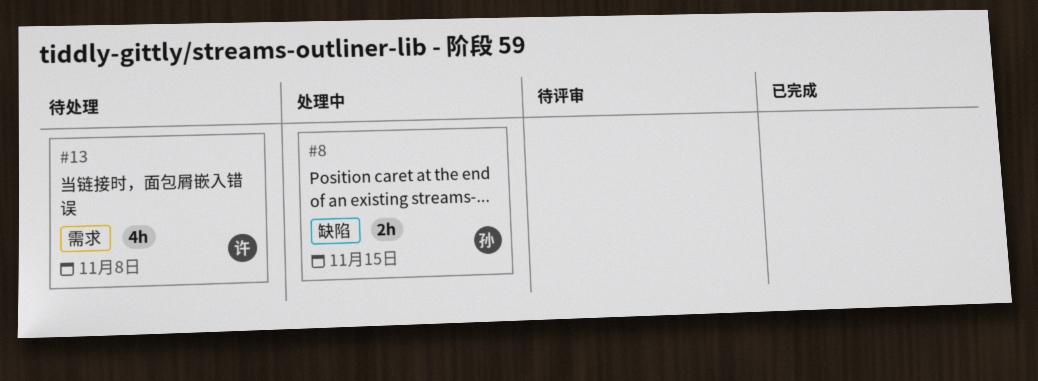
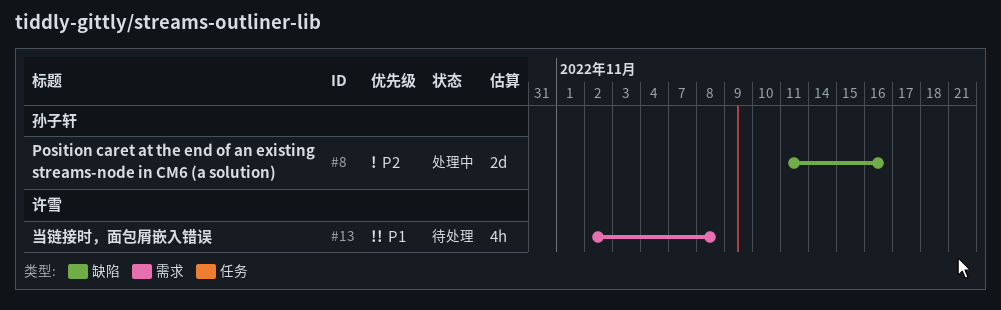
#8, estimate: 2h -> 2d
#8, due: Nov 15 -> Nov 16

